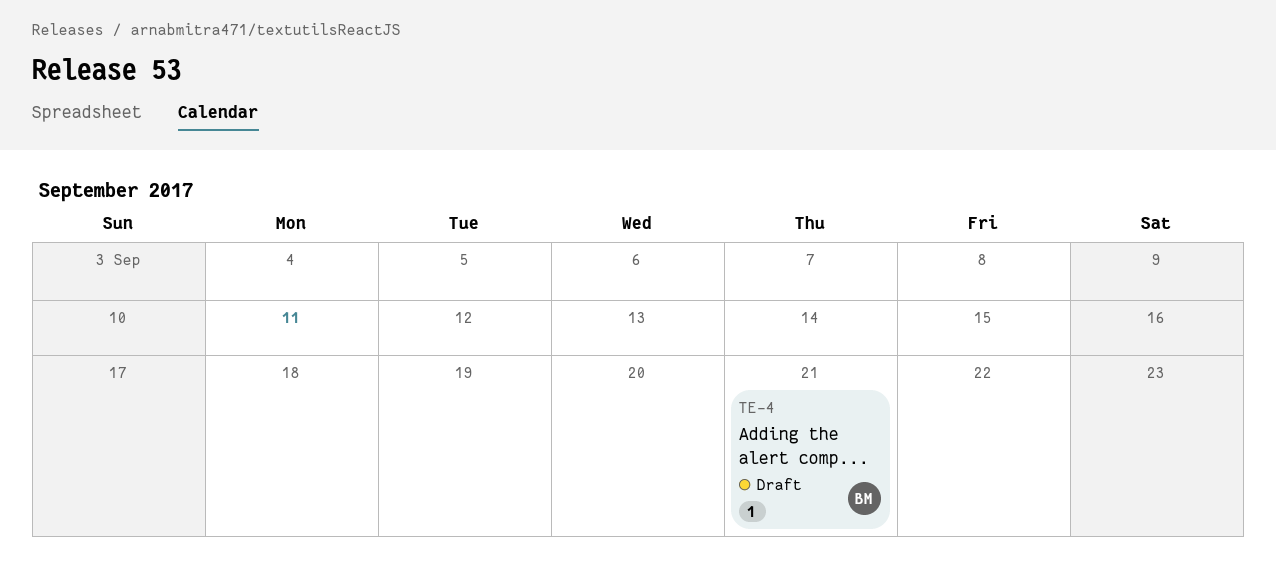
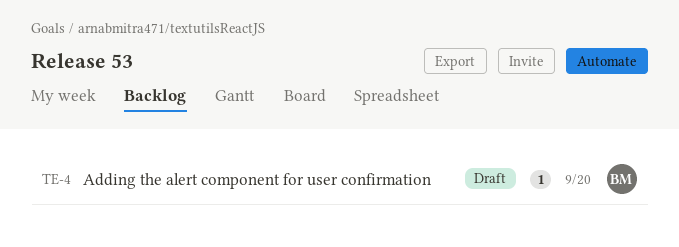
TE-4, due: Sep 21 -> Sep 20

